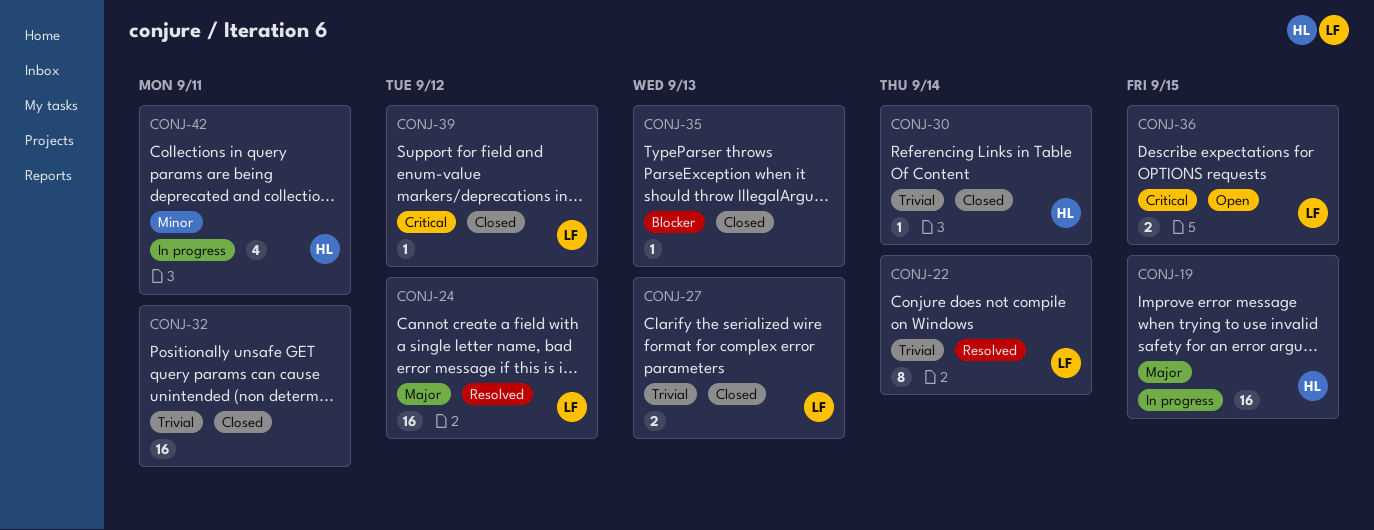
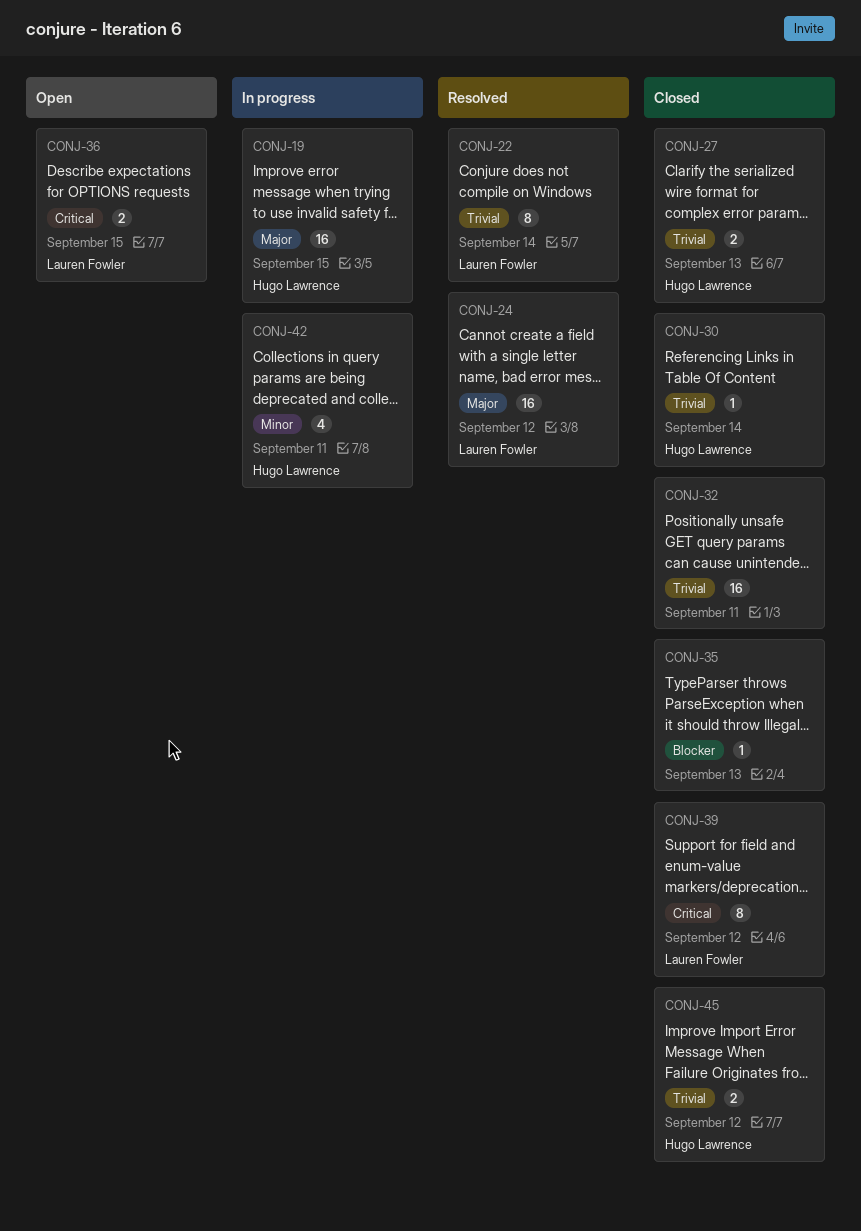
CONJ-27, owner: Lauren Fowler -> Hugo Lawrence
CONJ-39, estimate: 1 -> 8
CONJ-45: none -> present

